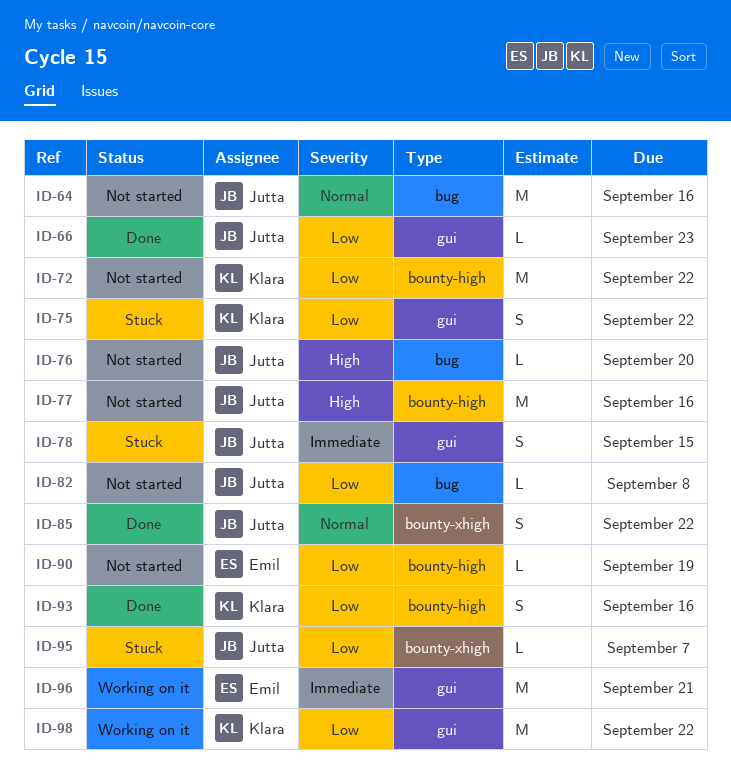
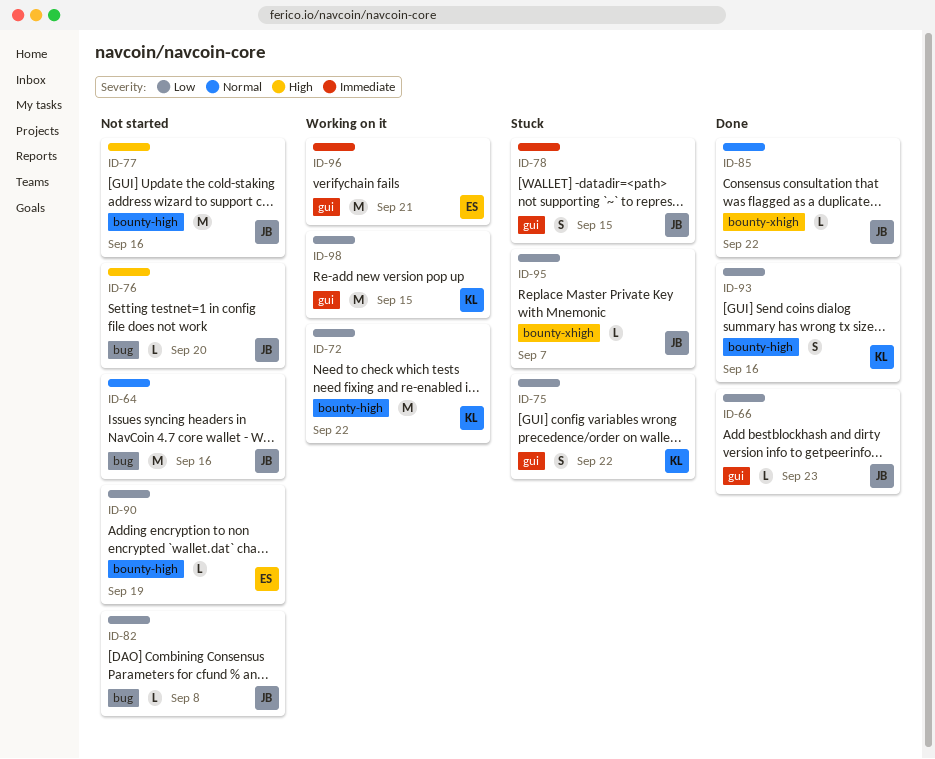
ID-72, status: Not started -> Working on it
ID-85, estimate: S -> L
ID-98, due: Sep 22 -> Sep 15

